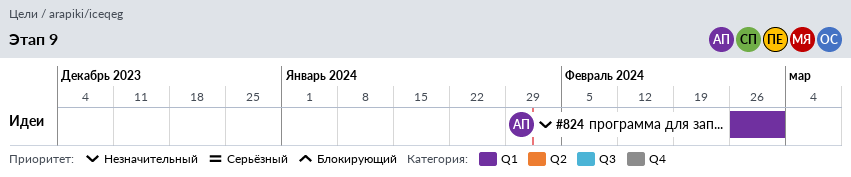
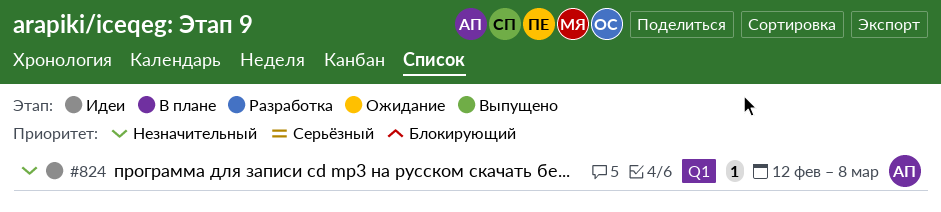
#824, start: Feb 26 -> Feb 12
#824, due: Mar 1 -> Mar 8

